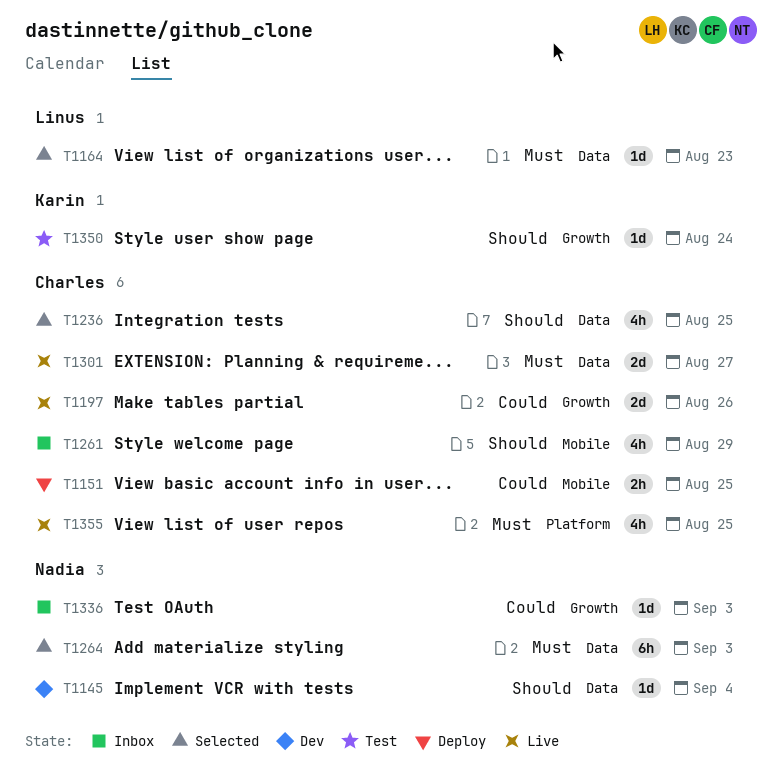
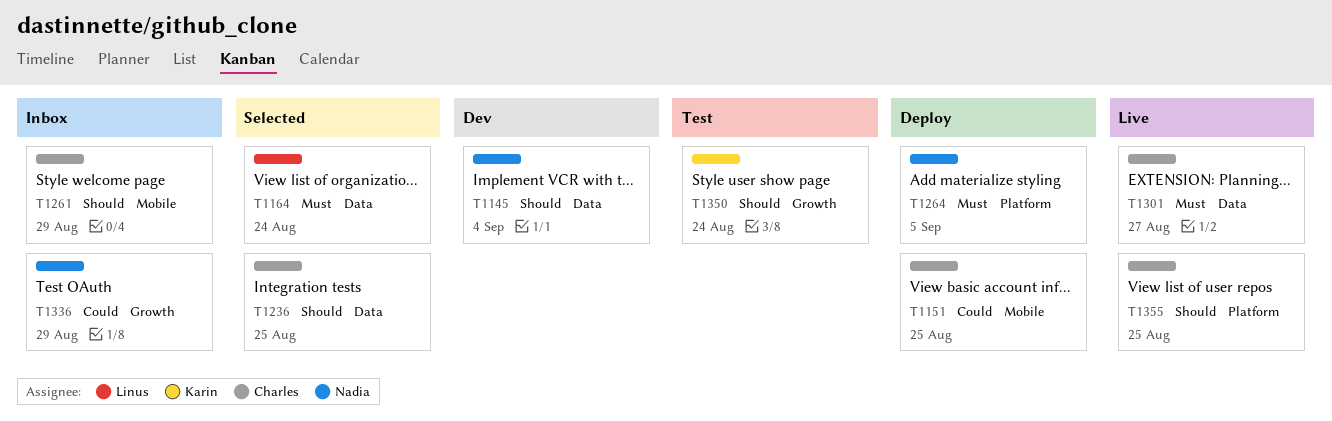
T1164, due: Aug 23 -> Aug 24
T1197: present -> none
T1264, status: Selected -> Deploy
T1264, label: Data -> Platform
T1264, due: Sep 3 -> Sep 5
T1336, due: Sep 3 -> Aug 29
T1355, priority: Must -> Should

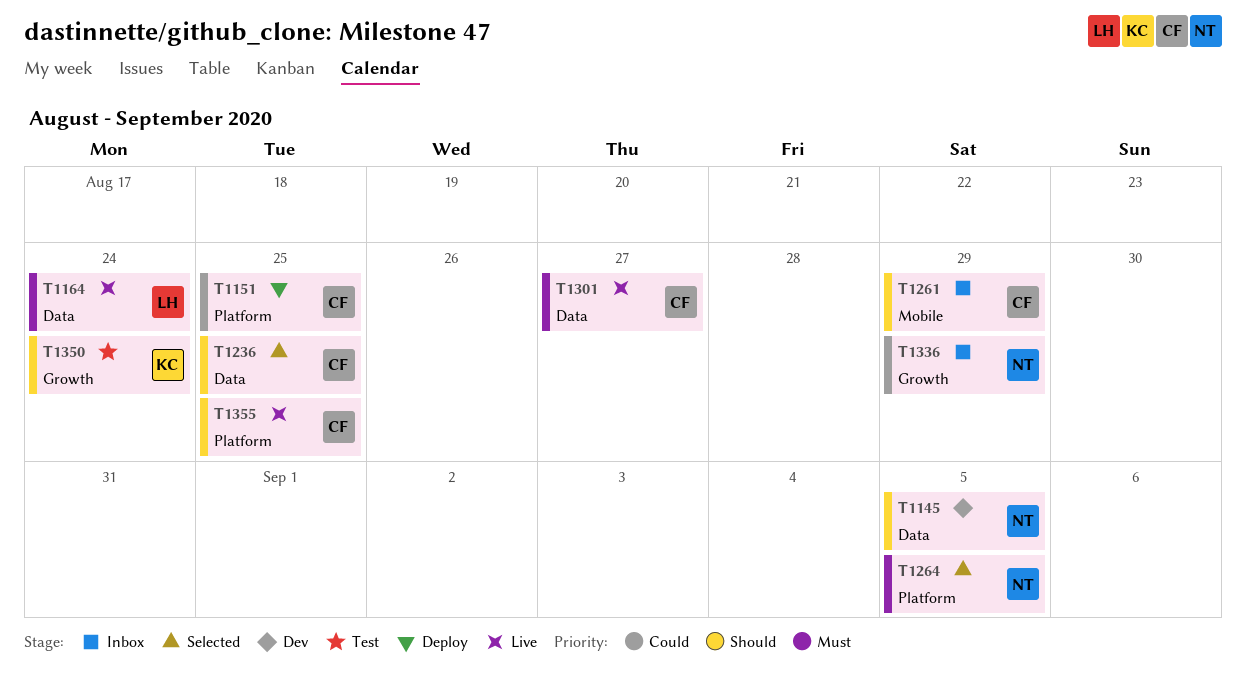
T1145, due: Sep 4 -> Sep 5
T1151, label: Mobile -> Platform
T1164, status: Selected -> Live
T1264, status: Deploy -> Selected

